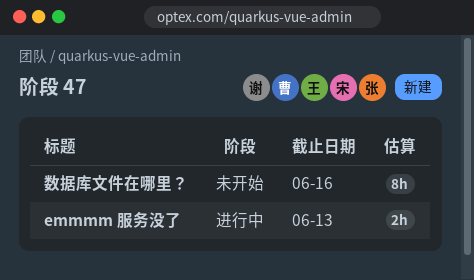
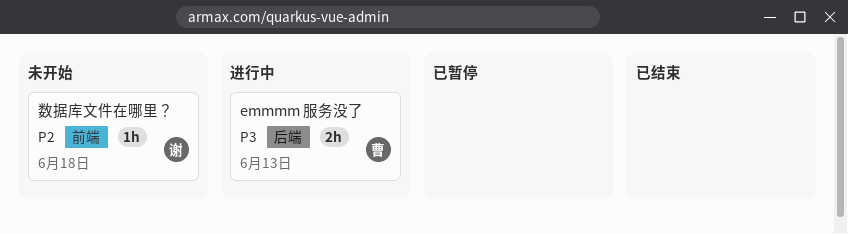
数据库文件在哪里？, estimate: 8h -> 1h
数据库文件在哪里？, due: Jun 16 -> Jun 18

